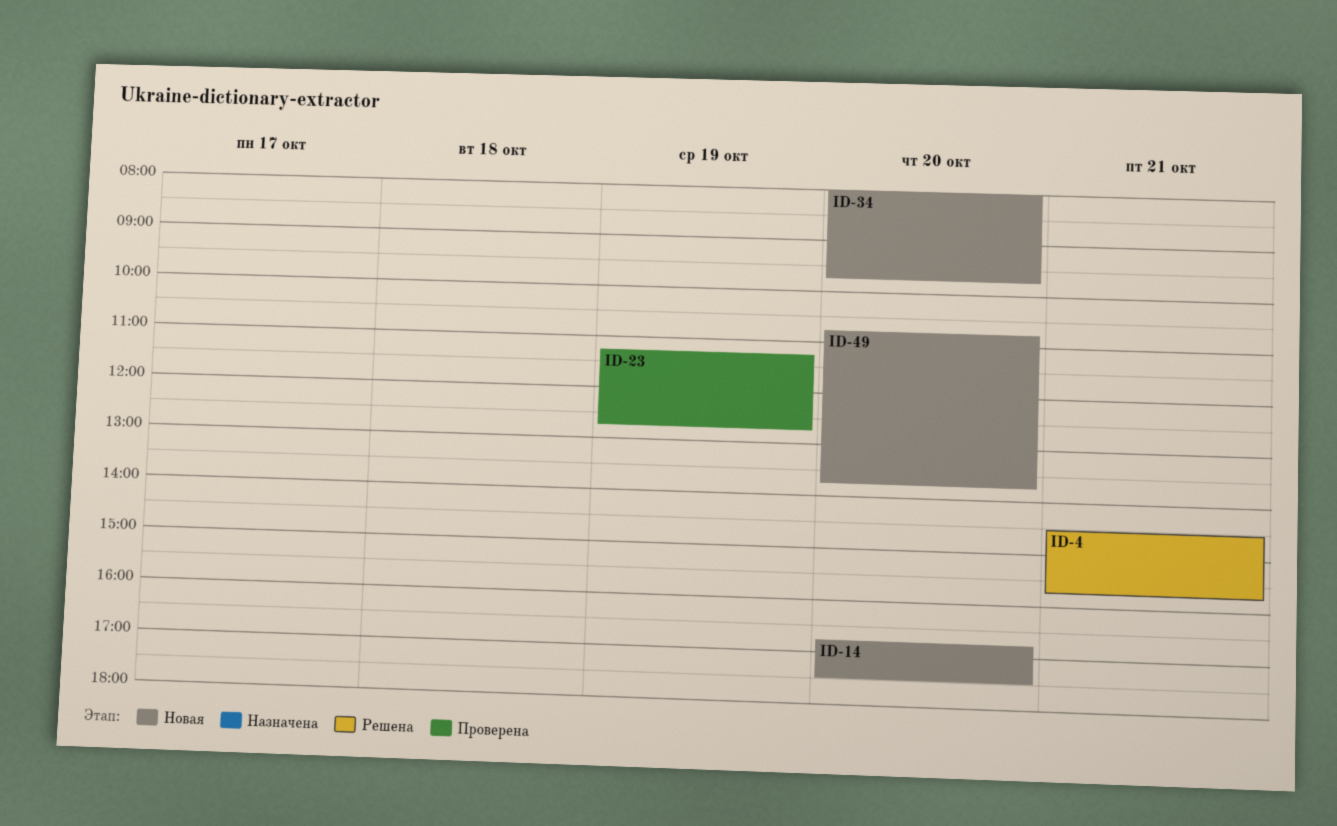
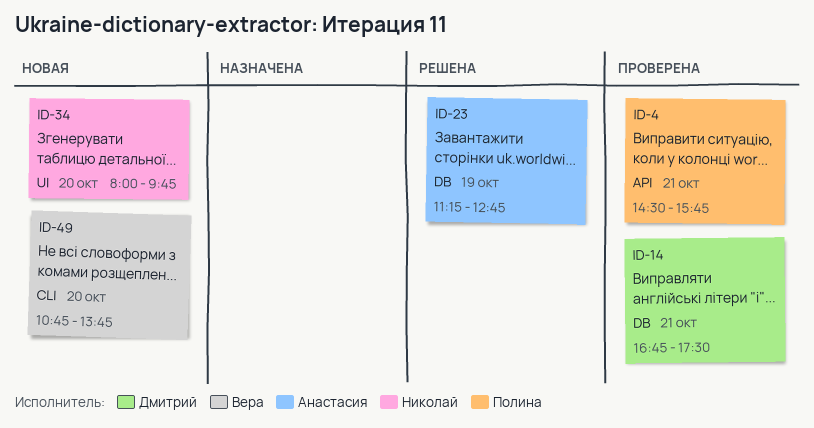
ID-4, status: Решена -> Проверена
ID-14, status: Новая -> Проверена
ID-14, day: Oct 20 -> Oct 21
ID-23, status: Проверена -> Решена

